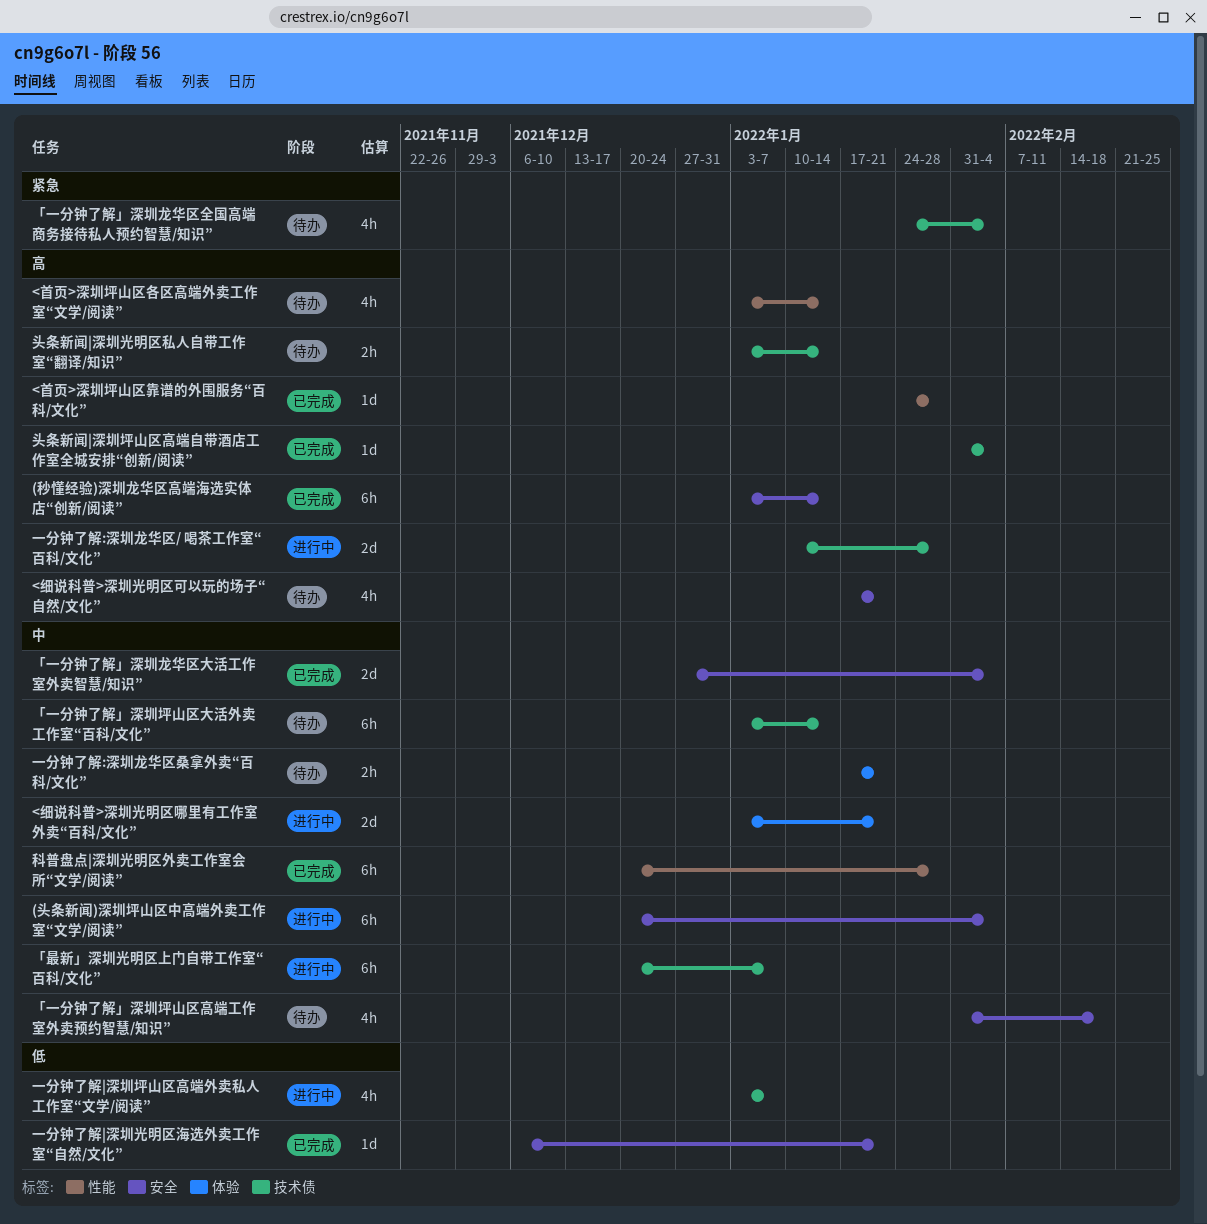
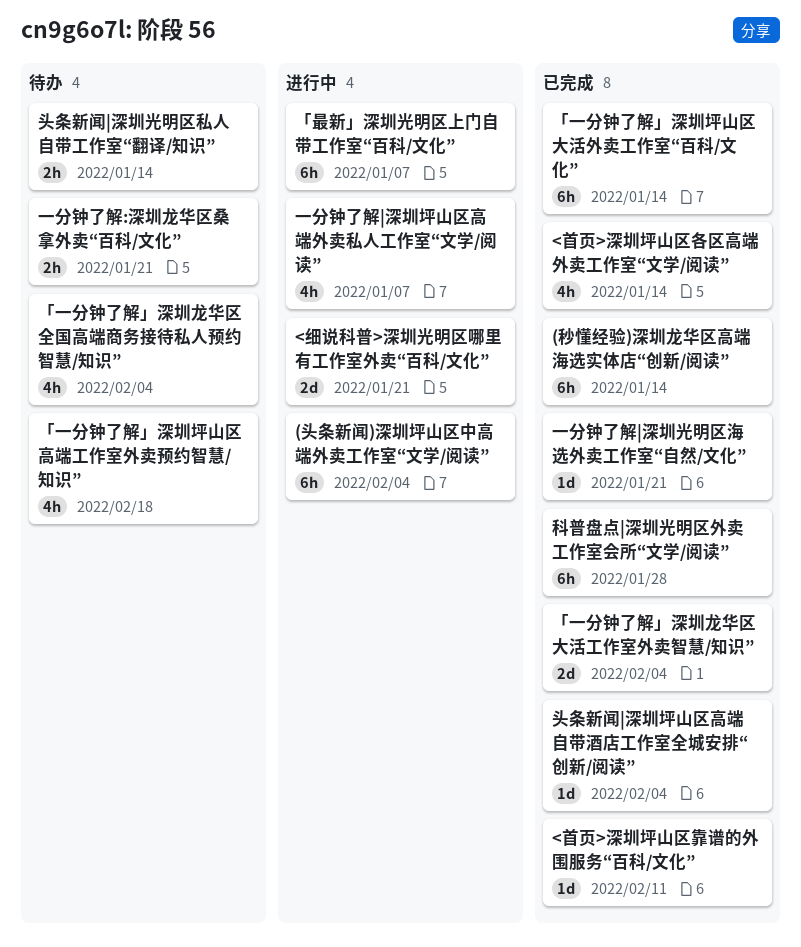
<细说科普>深圳光明区可以玩的场子“自然/文化”: present -> none
<首页>深圳坪山区各区高端外卖工作室“文学/阅读”, status: 待办 -> 已完成
<首页>深圳坪山区靠谱的外围服务“百科/文化”, due: Jan 28 -> Feb 11
「一分钟了解」深圳坪山区大活外卖工作室“百科/文化”, status: 待办 -> 已完成
一分钟了解:深圳龙华区/ 喝茶工作室“百科/文化”: present -> none

